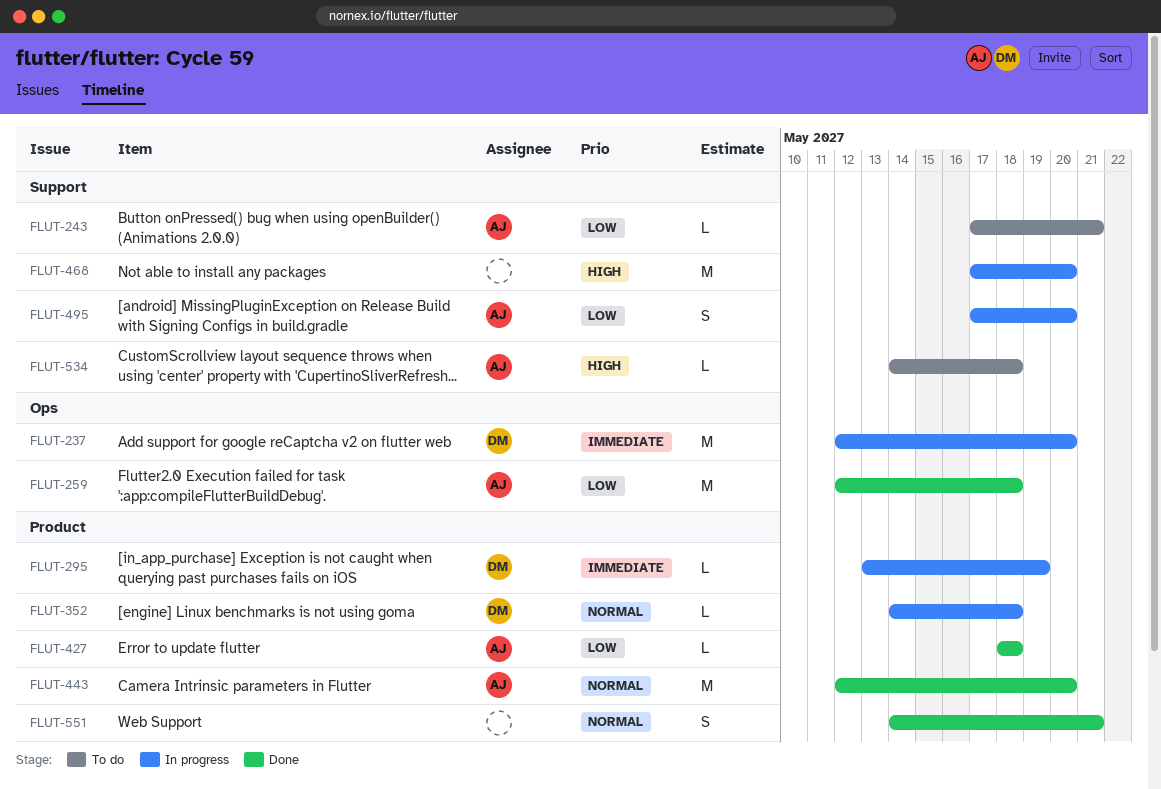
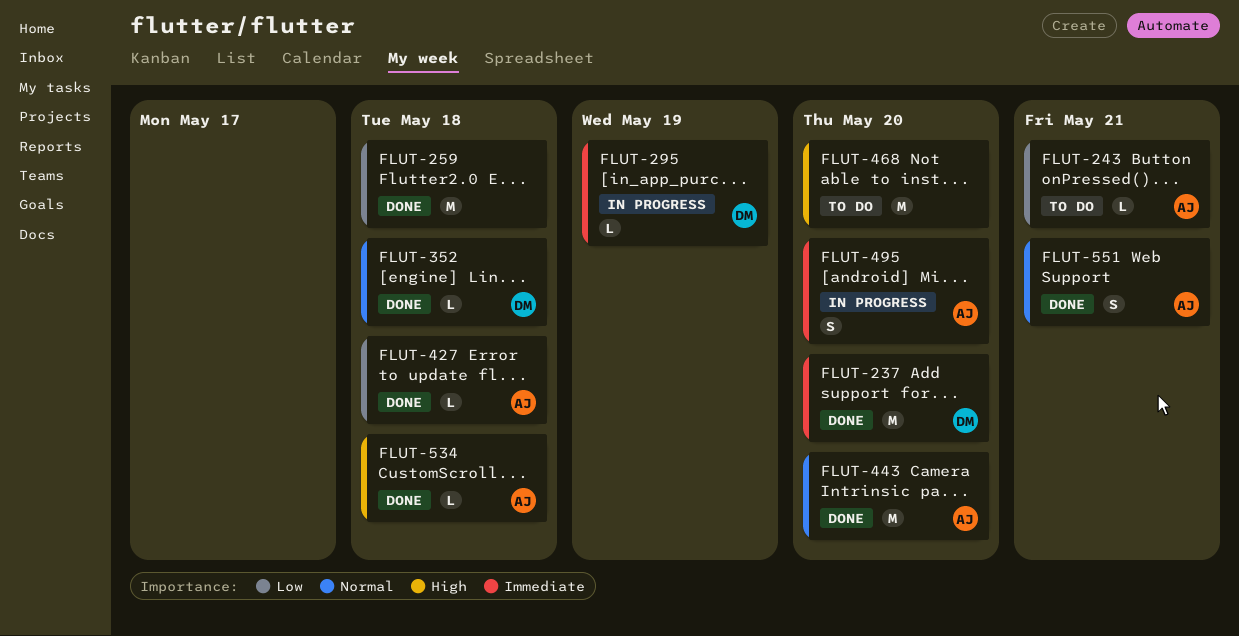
FLUT-237, status: In progress -> Done
FLUT-259, owner: AJ -> none
FLUT-352, status: In progress -> Done
FLUT-468, status: In progress -> To do
FLUT-495, priority: Low -> Immediate
FLUT-534, status: To do -> Done
FLUT-551, owner: none -> AJ

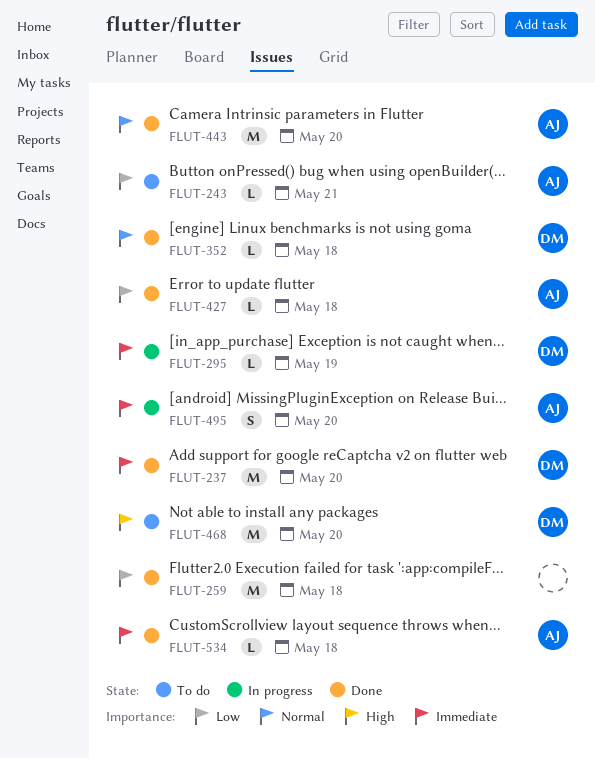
FLUT-468, owner: none -> DM
FLUT-534, priority: High -> Immediate
FLUT-551: present -> none

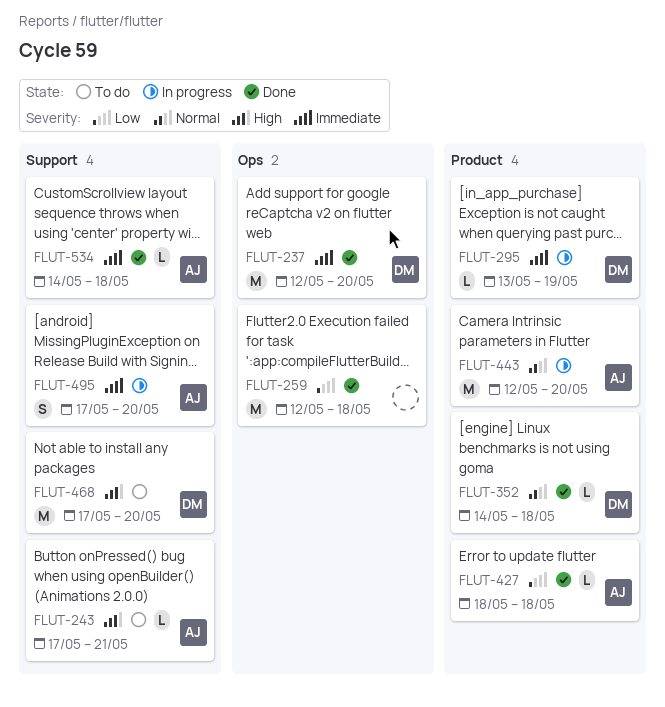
FLUT-243, priority: Low -> High
FLUT-443, status: Done -> In progress

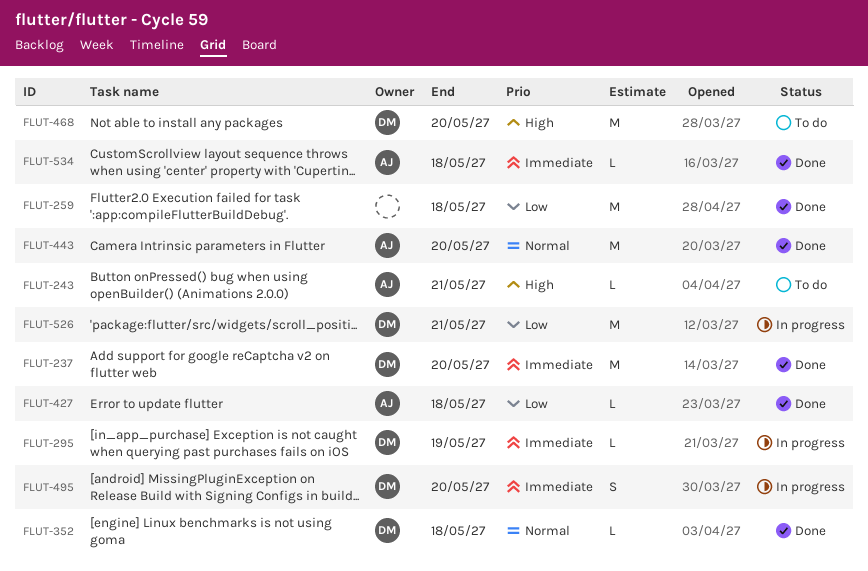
FLUT-443, status: In progress -> Done
FLUT-495, owner: AJ -> DM
FLUT-526: none -> present

